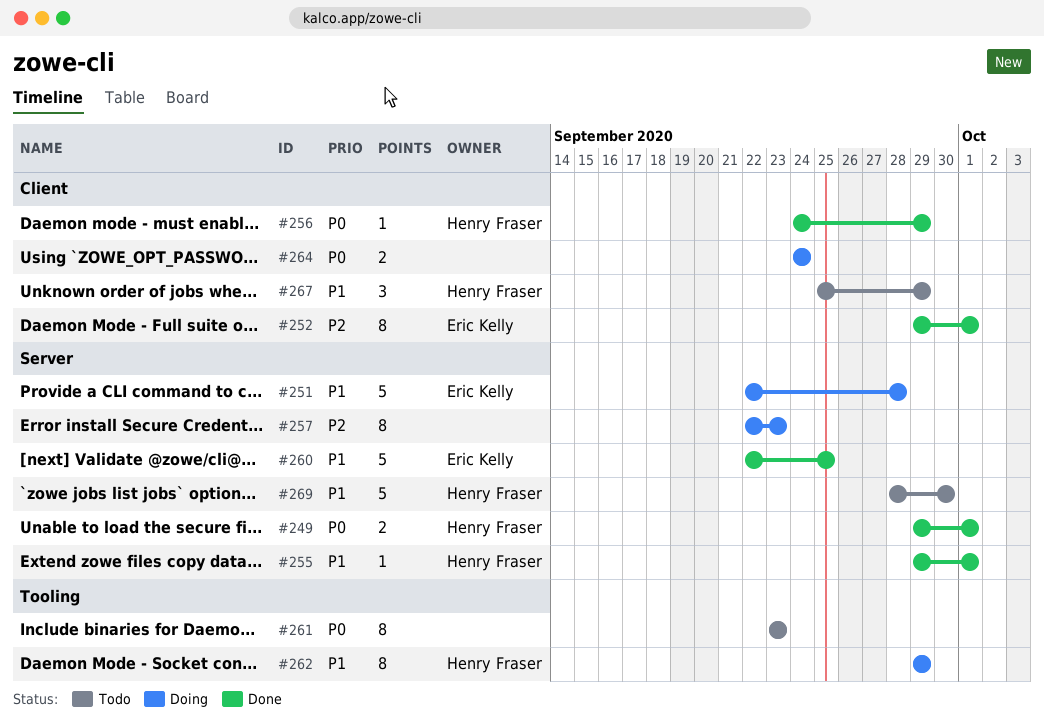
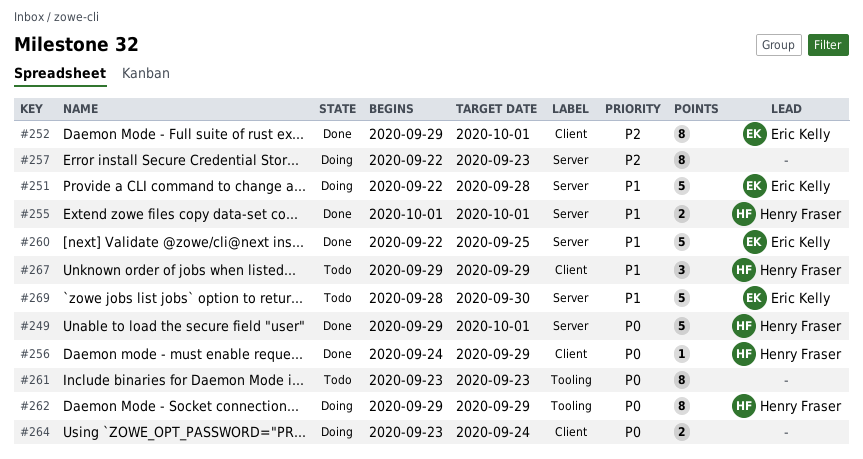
#249, estimate: 2 -> 5
#255, estimate: 1 -> 2
#255, start: Sep 29 -> Oct 1
#262, priority: P1 -> P0
#264, start: Sep 24 -> Sep 23
#267, start: Sep 25 -> Sep 29
#269, owner: Henry Fraser -> Eric Kelly

